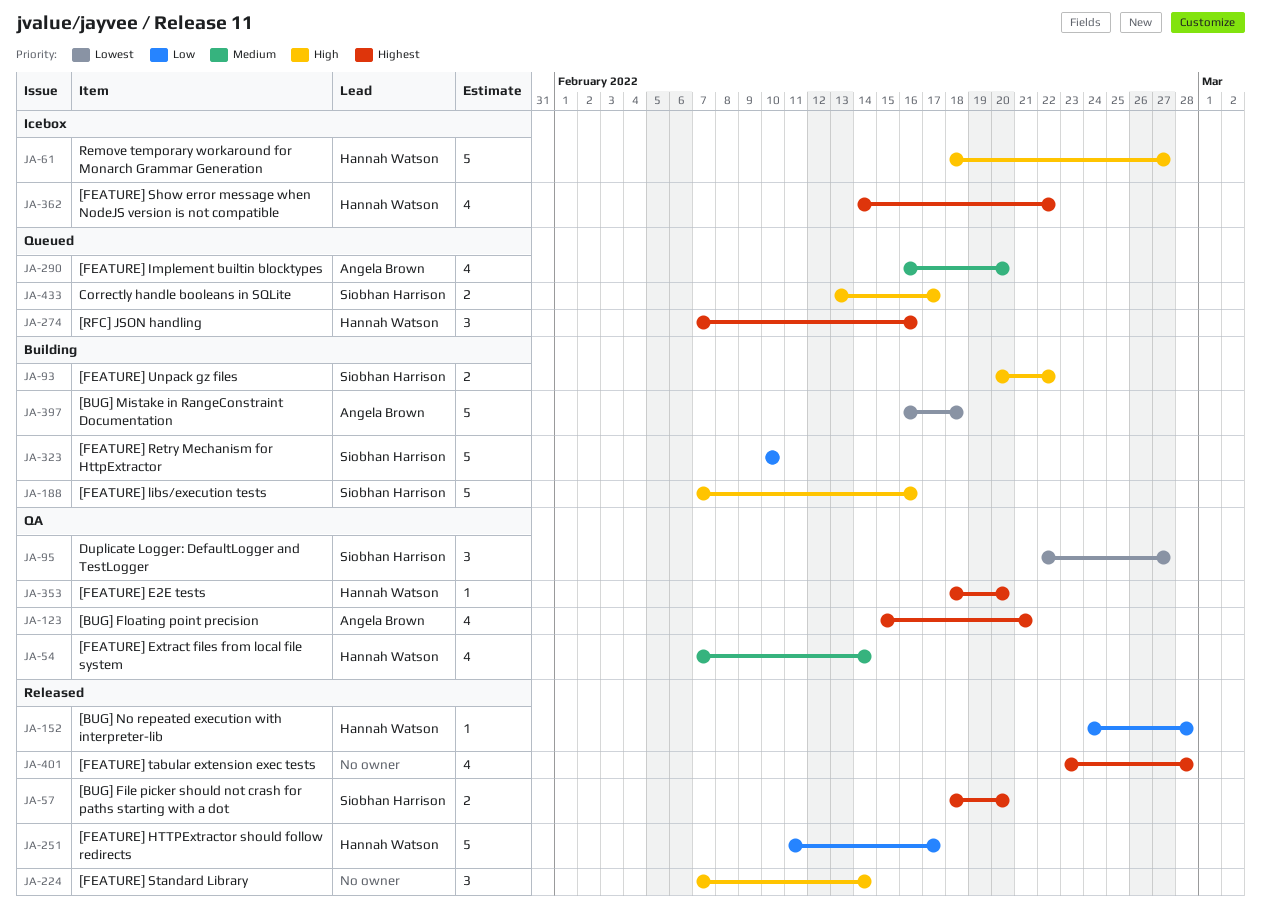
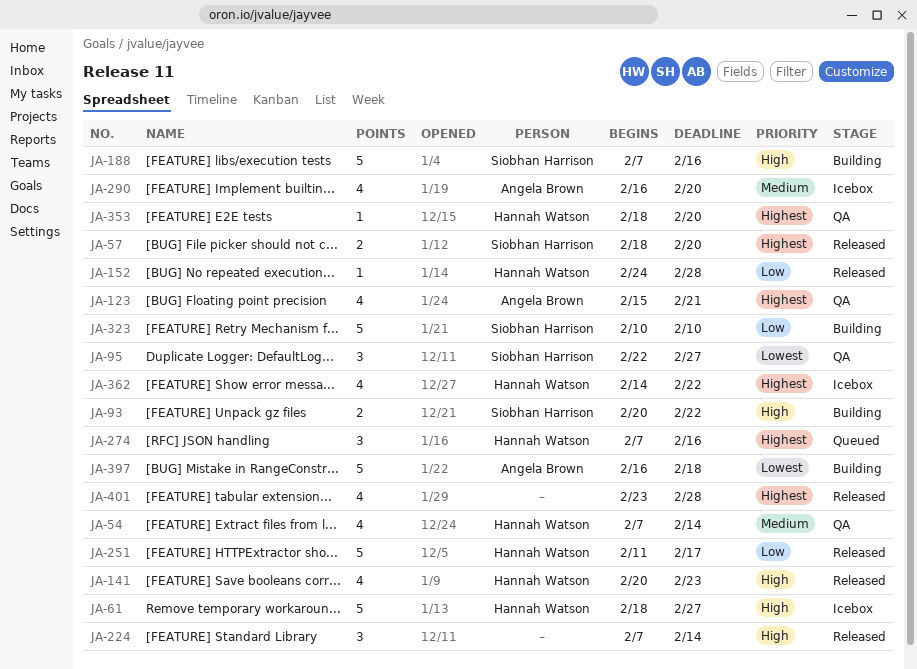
JA-141: none -> present
JA-290, status: Queued -> Icebox
JA-433: present -> none

